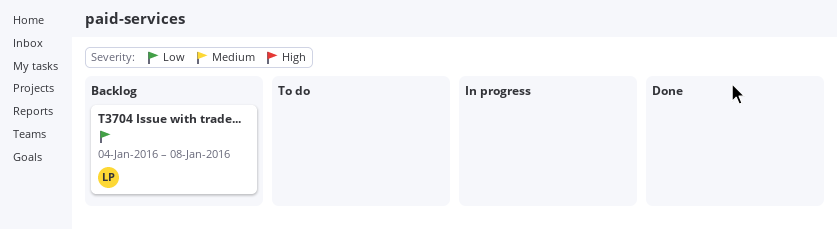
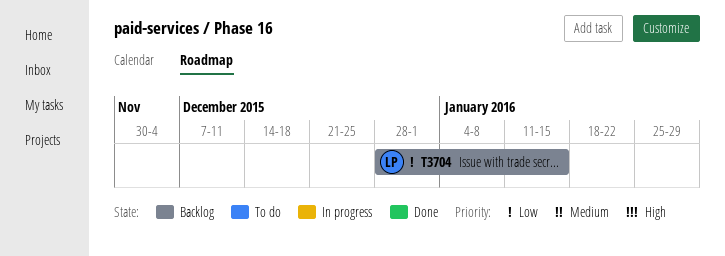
T3704, start: Jan 4 -> Dec 28
T3704, due: Jan 8 -> Jan 15

